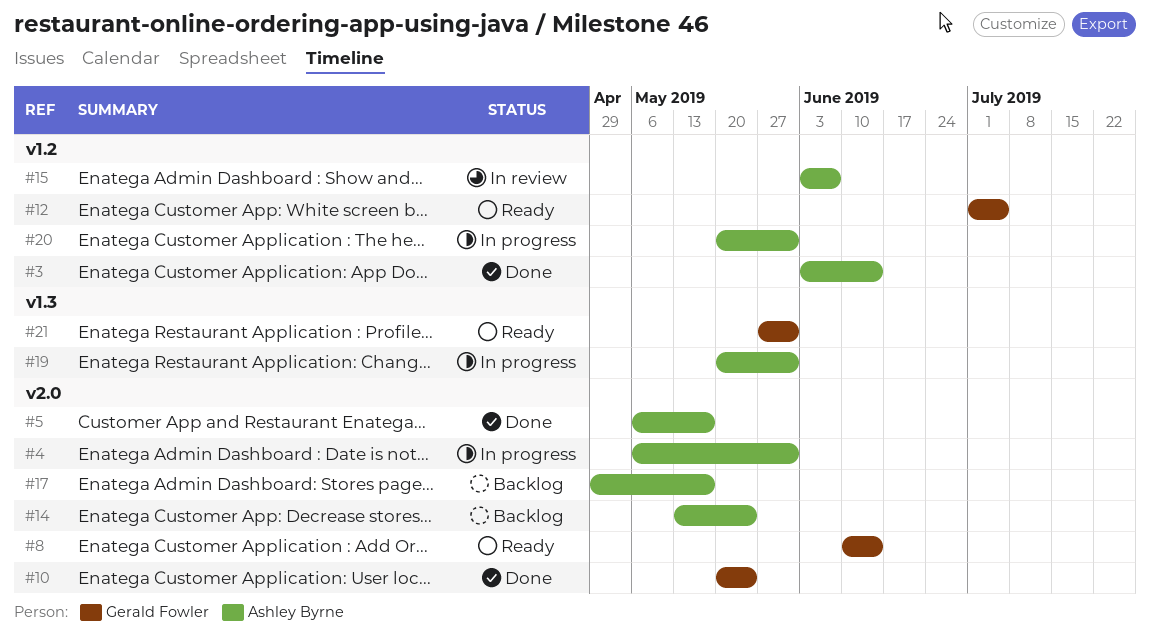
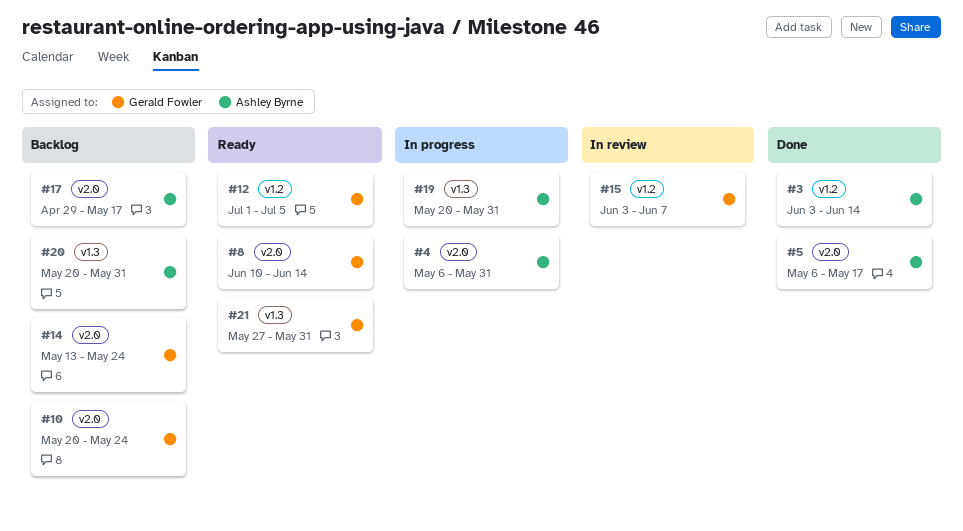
#10, status: Done -> Backlog
#14, owner: Ashley Byrne -> Gerald Fowler
#15, owner: Ashley Byrne -> Gerald Fowler
#20, status: In progress -> Backlog
#20, label: v1.2 -> v1.3

